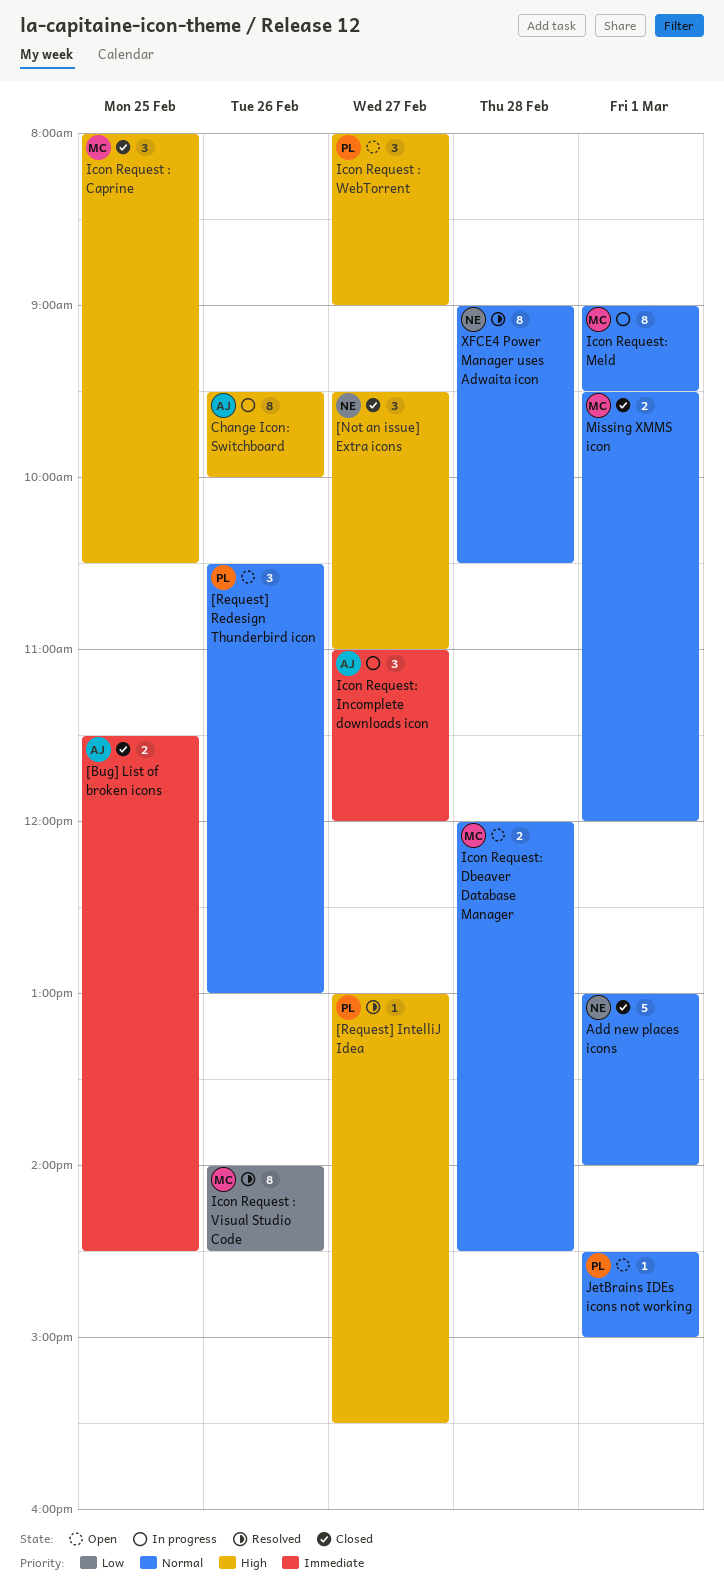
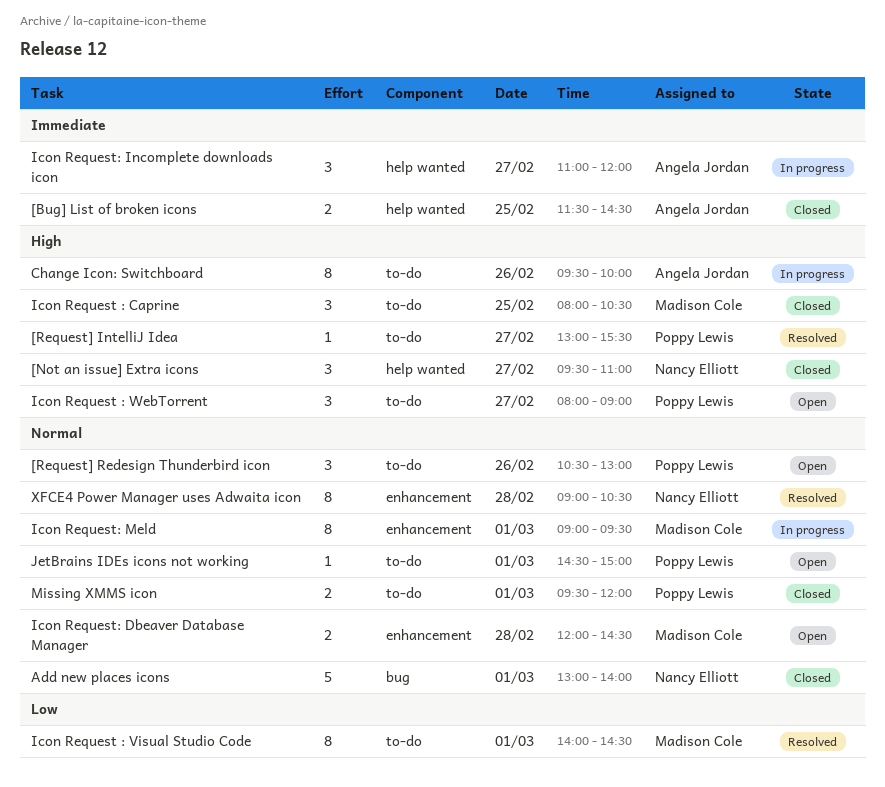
Icon Request : Visual Studio Code, day: Feb 26 -> Mar 1
Missing XMMS icon, owner: Madison Cole -> Poppy Lewis

